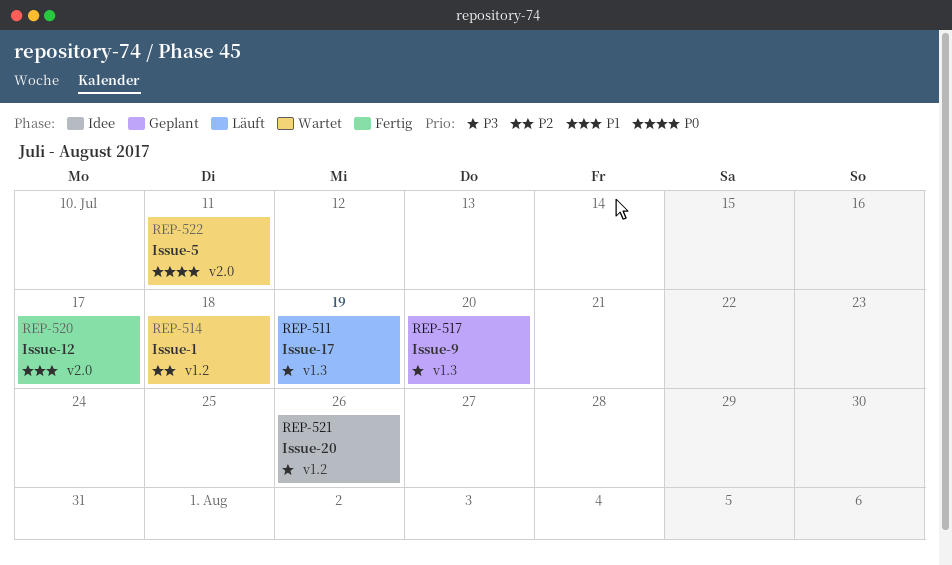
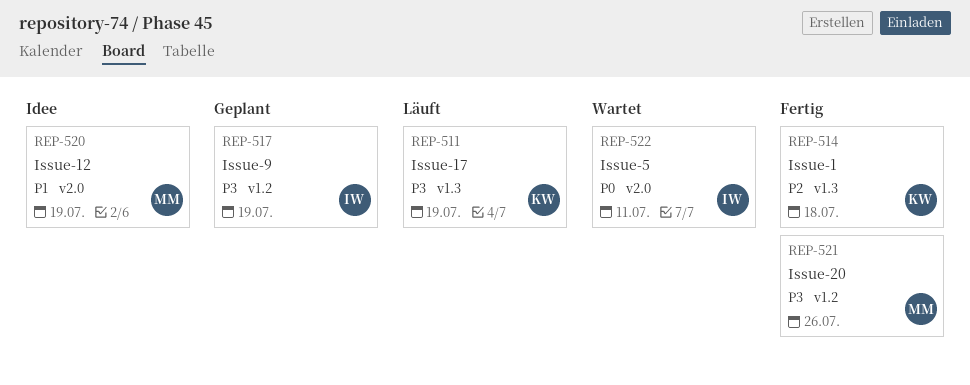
REP-514, status: Wartet -> Fertig
REP-514, label: v1.2 -> v1.3
REP-517, label: v1.3 -> v1.2
REP-517, due: Jul 20 -> Jul 19
REP-520, status: Fertig -> Idee
REP-520, due: Jul 17 -> Jul 19
REP-521, status: Idee -> Fertig

